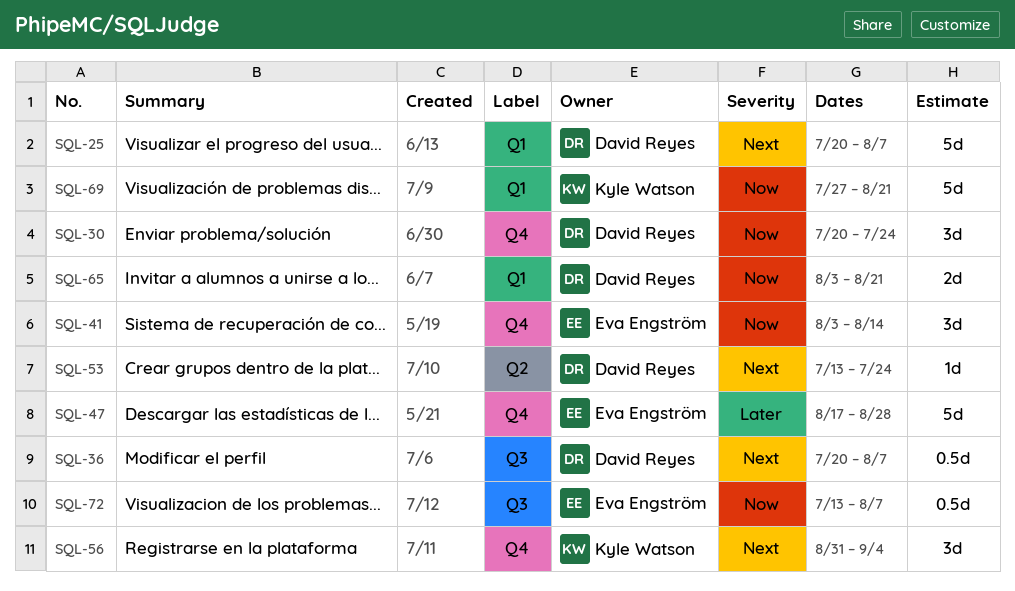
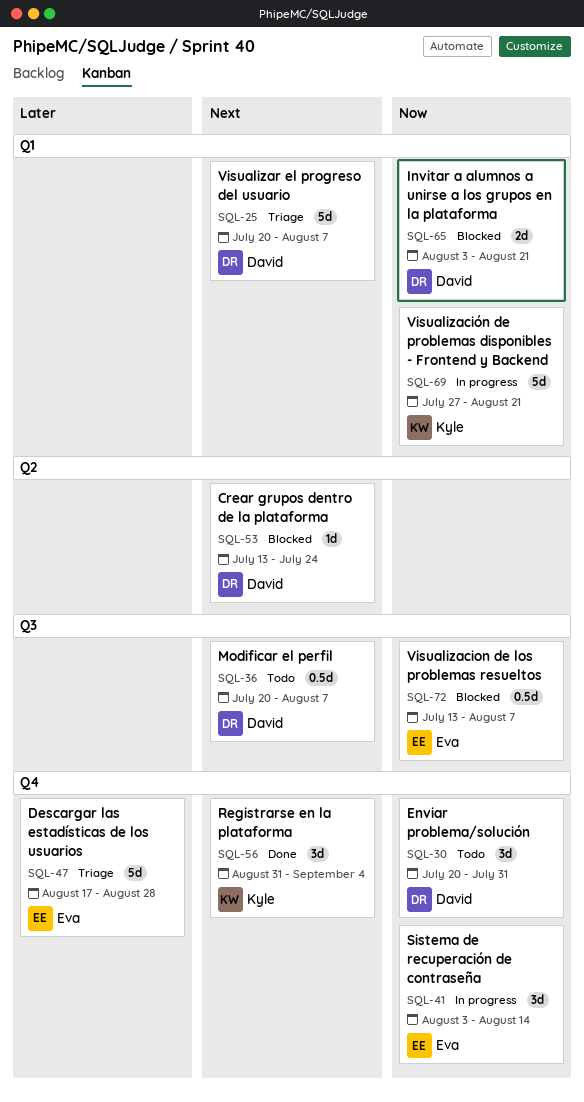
SQL-30, due: Jul 24 -> Jul 31

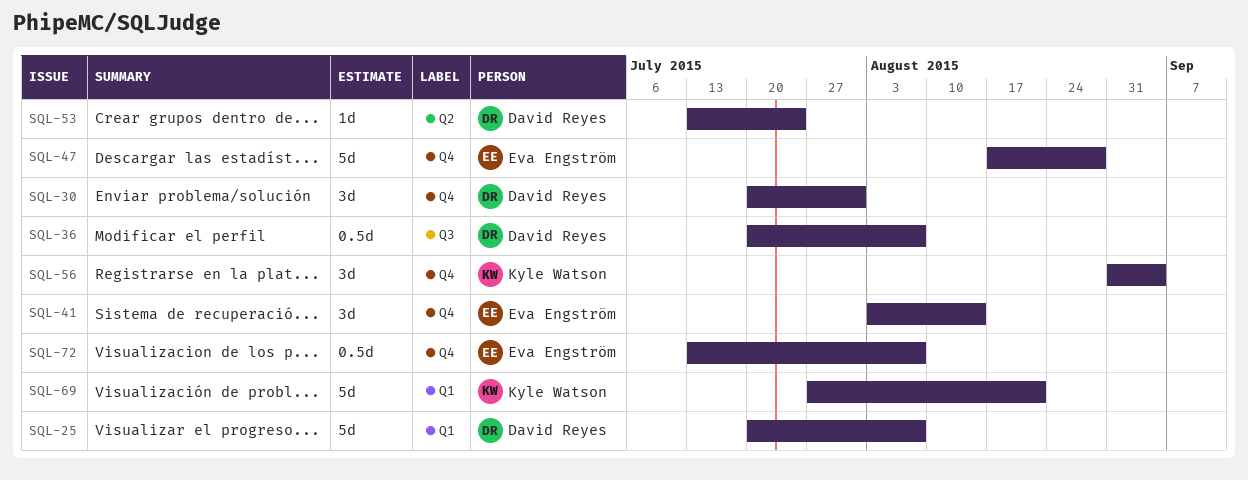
SQL-65: present -> none
SQL-72, label: Q3 -> Q4

